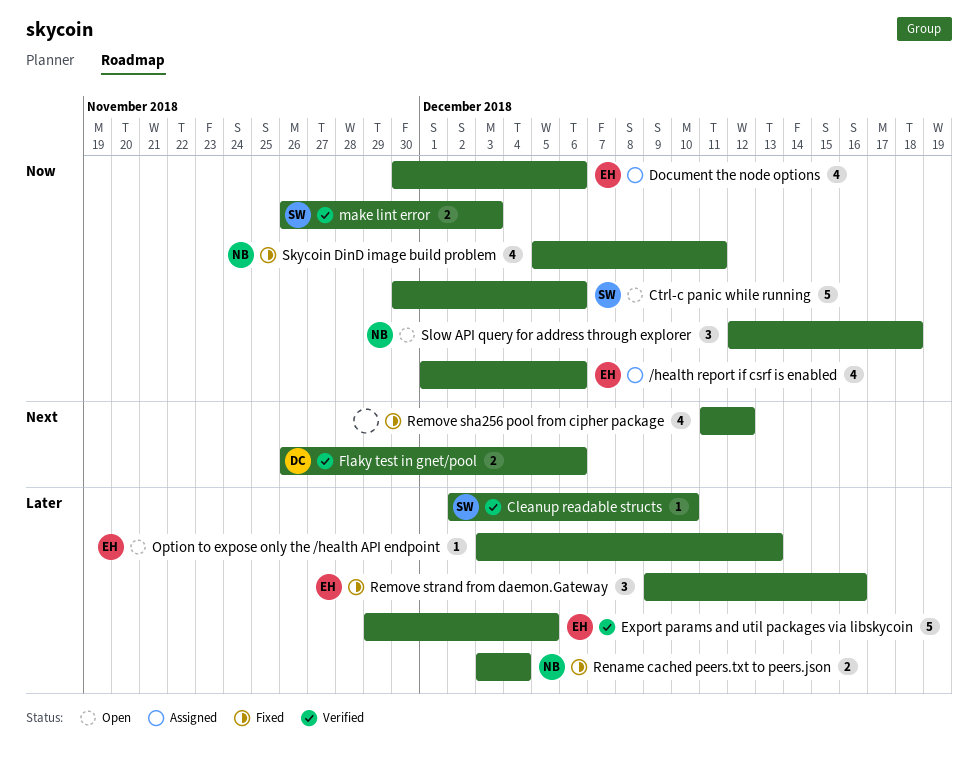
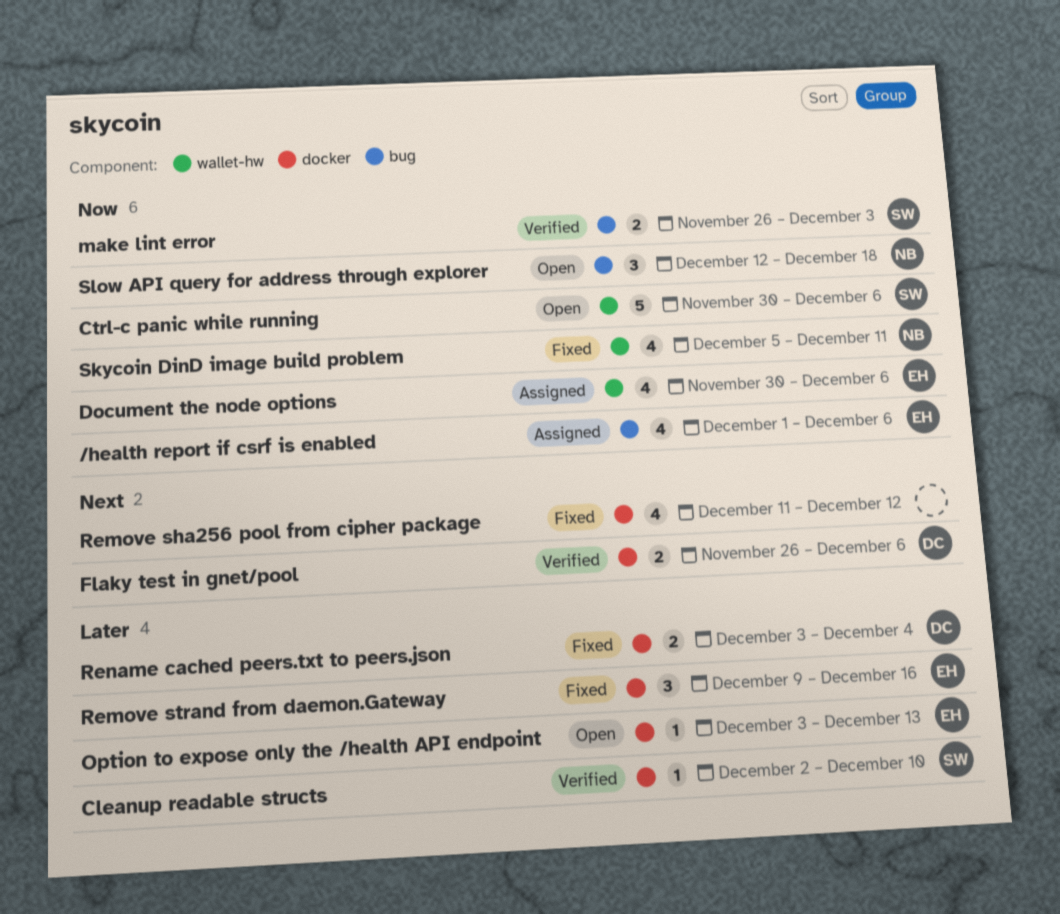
Export params and util packages via libskycoin: present -> none
Rename cached peers.txt to peers.json, owner: NB -> DC

